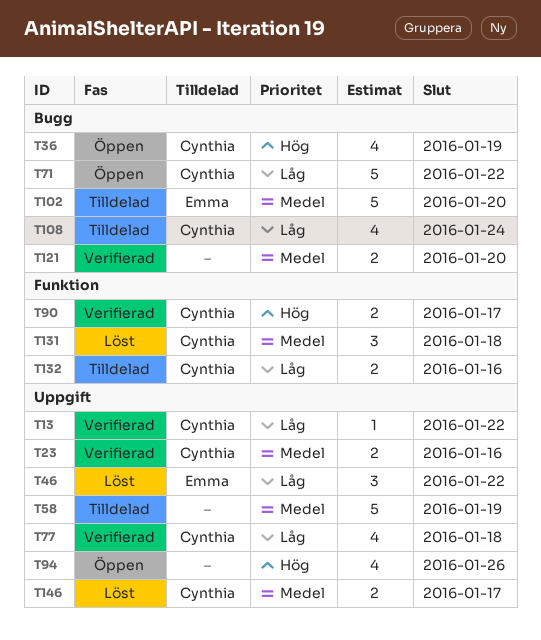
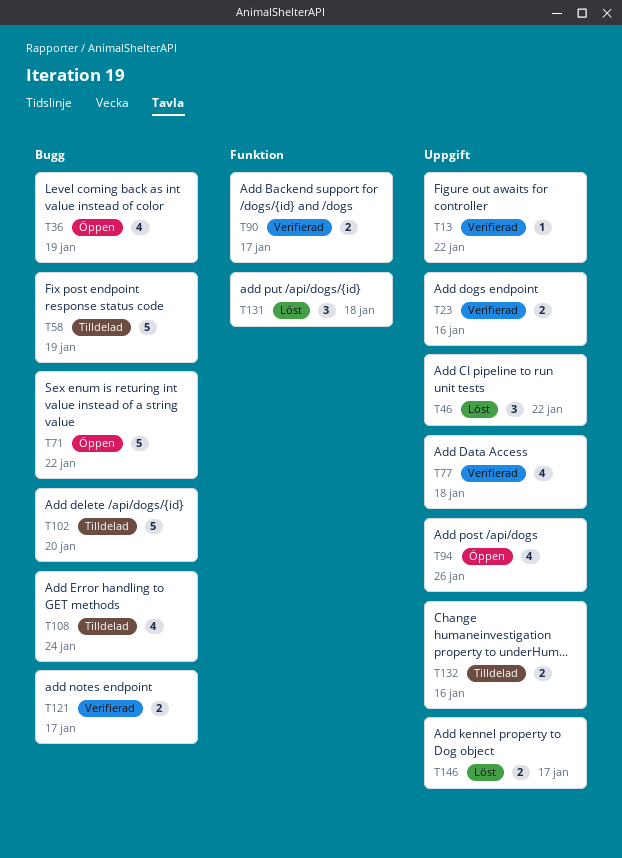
T58, label: Uppgift -> Bugg
T121, due: Jan 20 -> Jan 17
T132, label: Funktion -> Uppgift

